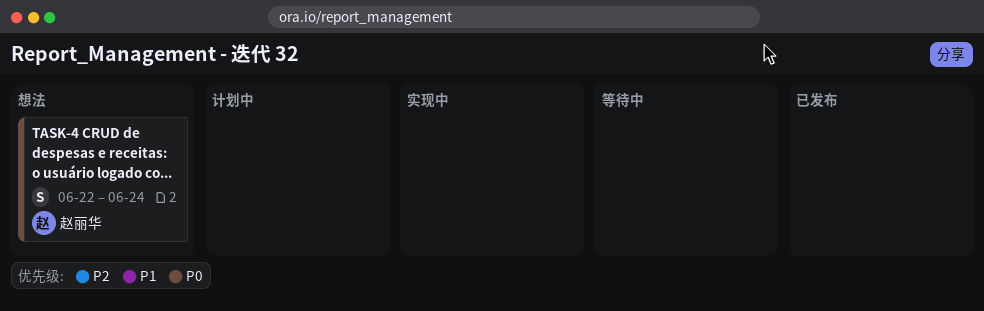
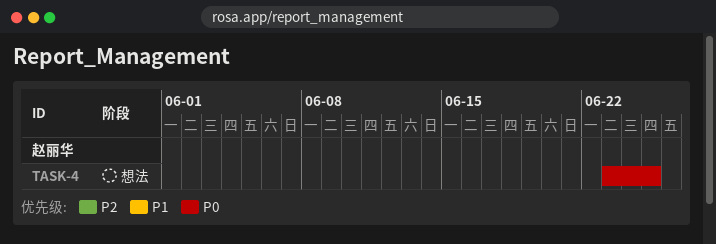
TASK-4, start: Jun 22 -> Jun 23
TASK-4, due: Jun 24 -> Jun 25

